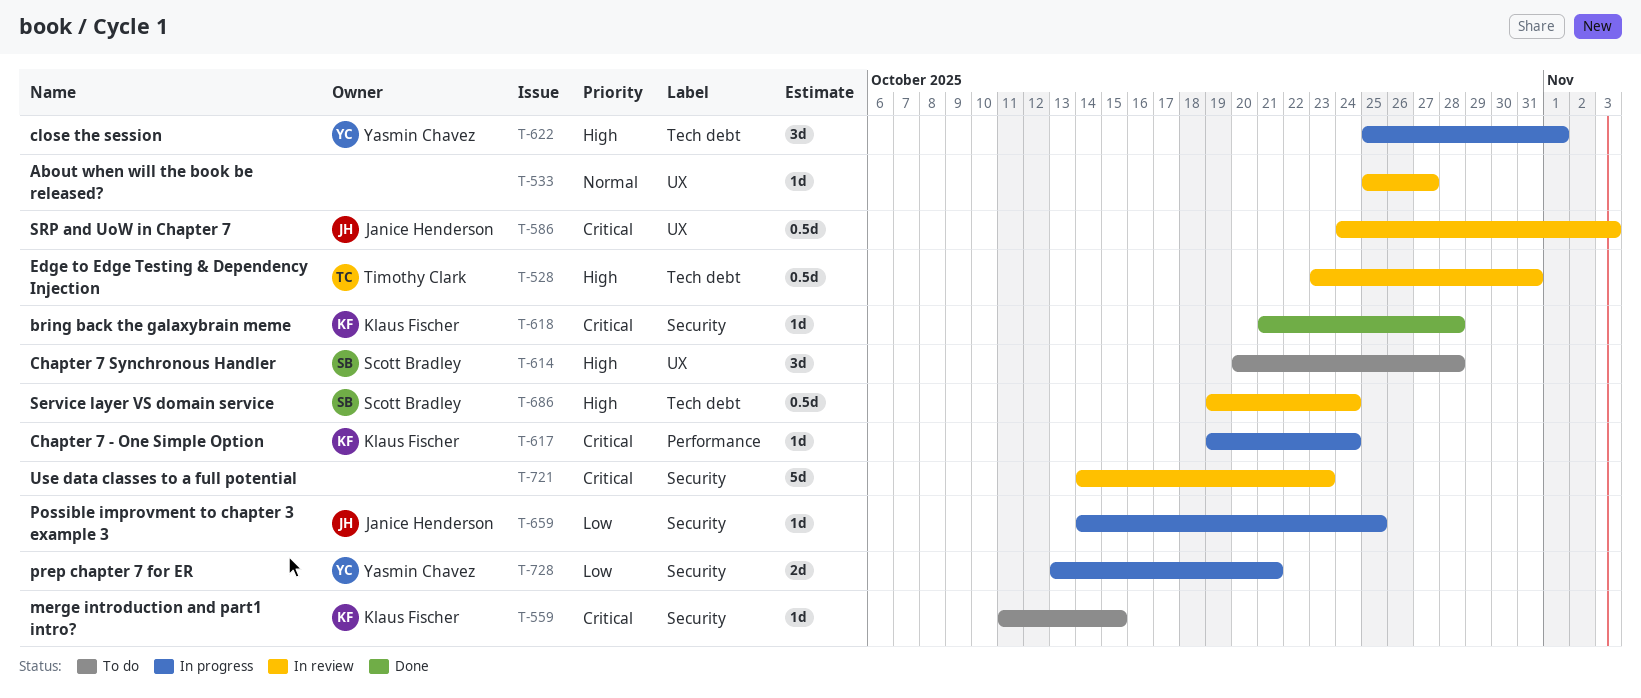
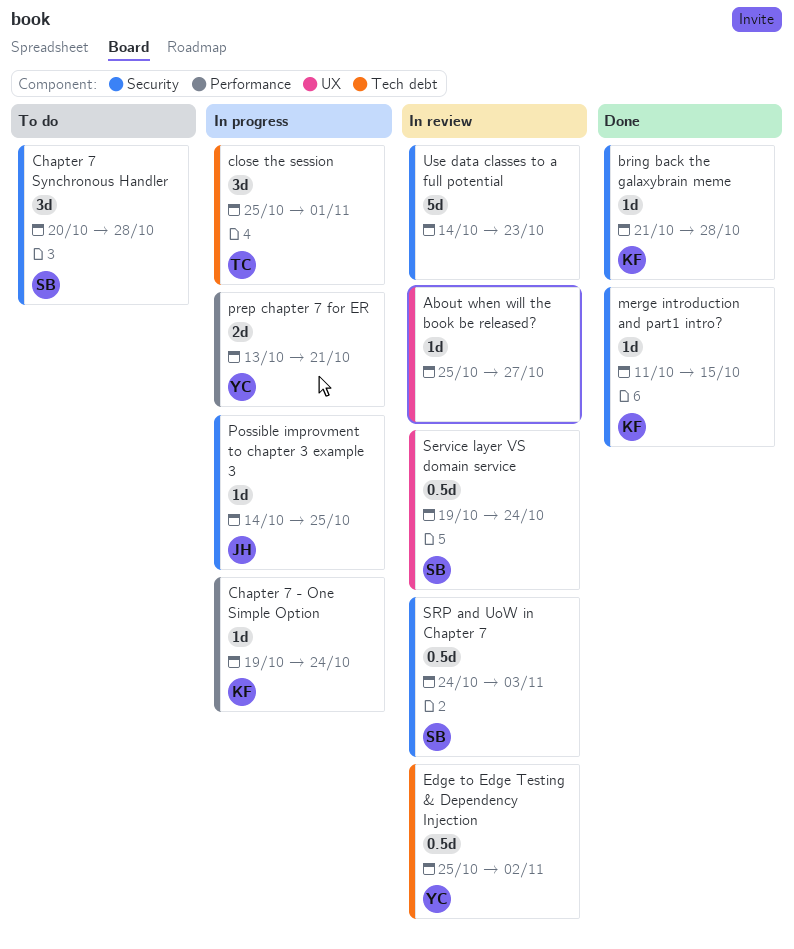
Chapter 7 Synchronous Handler, label: UX -> Security
close the session, owner: Yasmin Chavez -> Timothy Clark
Edge to Edge Testing & Dependency Injection, owner: Timothy Clark -> Yasmin Chavez
Edge to Edge Testing & Dependency Injection, start: Oct 23 -> Oct 25
Edge to Edge Testing & Dependency Injection, due: Oct 31 -> Nov 2
merge introduction and part1 intro?, status: To do -> Done
prep chapter 7 for ER, label: Security -> Performance
Service layer VS domain service, label: Tech debt -> UX
SRP and UoW in Chapter 7, owner: Janice Henderson -> Scott Bradley
SRP and UoW in Chapter 7, label: UX -> Security

